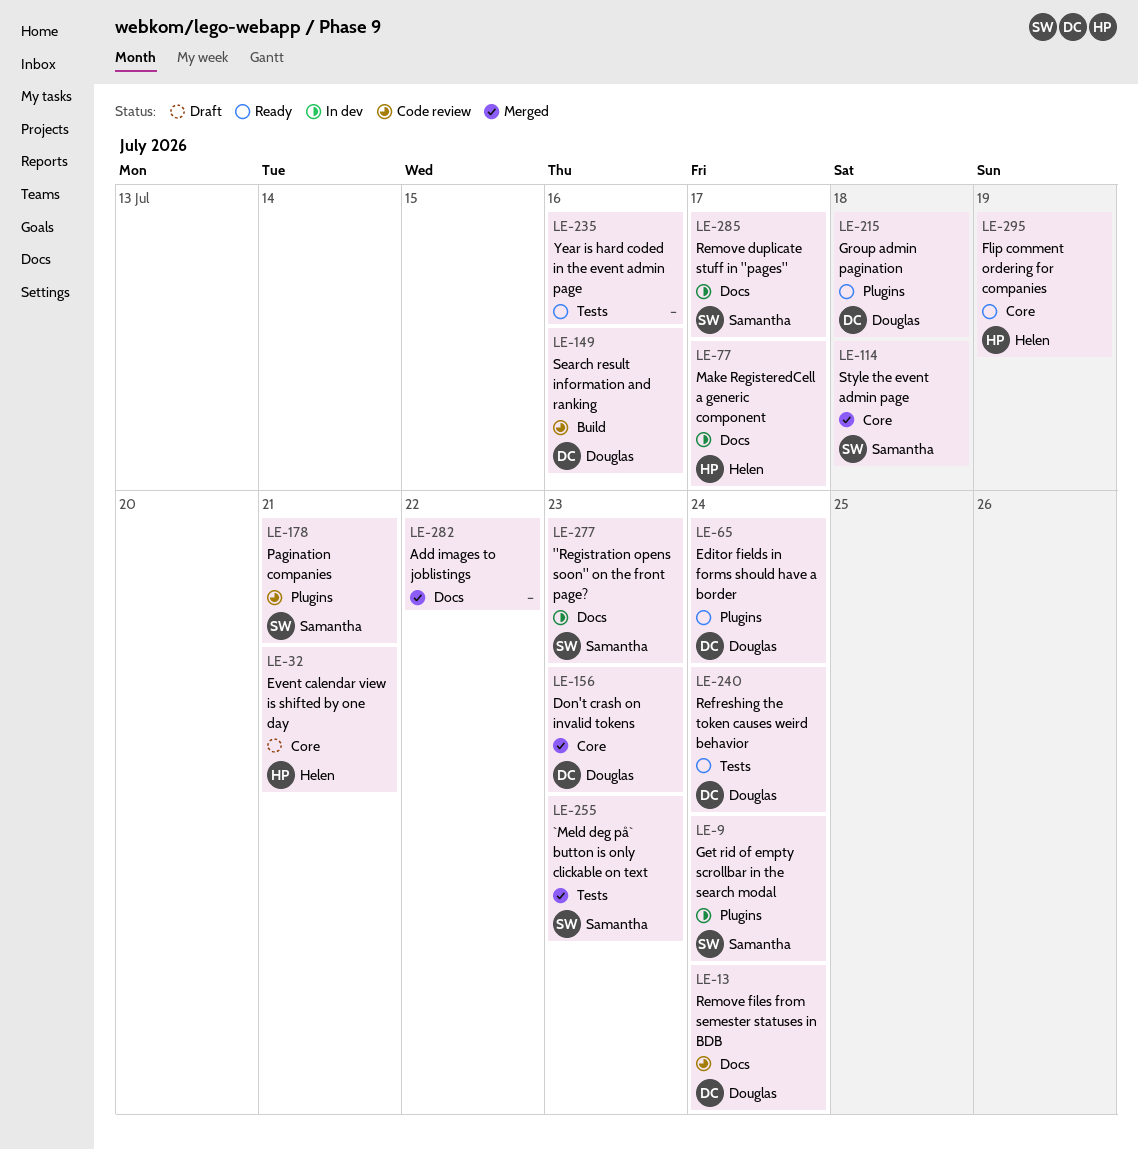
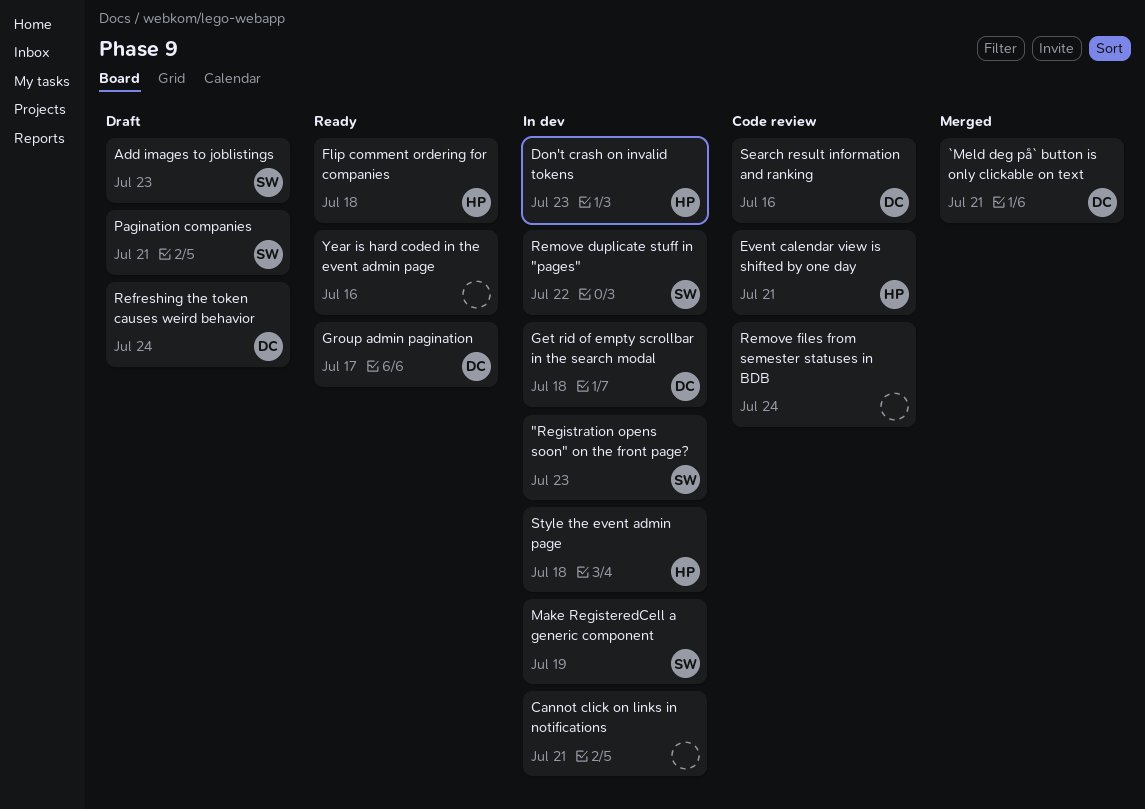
`Meld deg på` button is only clickable on text, owner: Samantha -> Douglas
`Meld deg på` button is only clickable on text, due: Jul 23 -> Jul 21
Add images to joblistings, status: Merged -> Draft
Add images to joblistings, owner: none -> Samantha
Add images to joblistings, due: Jul 22 -> Jul 23
Cannot click on links in notifications: none -> present
Don't crash on invalid tokens, status: Merged -> In dev
Don't crash on invalid tokens, owner: Douglas -> Helen
Editor fields in forms should have a border: present -> none
Event calendar view is shifted by one day, status: Draft -> Code review
Flip comment ordering for companies, due: Jul 19 -> Jul 18
Get rid of empty scrollbar in the search modal, owner: Samantha -> Douglas
Get rid of empty scrollbar in the search modal, due: Jul 24 -> Jul 18
Group admin pagination, due: Jul 18 -> Jul 17
Make RegisteredCell a generic component, owner: Helen -> Samantha
Make RegisteredCell a generic component, due: Jul 17 -> Jul 19
Pagination companies, status: Code review -> Draft
Refreshing the token causes weird behavior, status: Ready -> Draft
Remove duplicate stuff in "pages", due: Jul 17 -> Jul 22
Remove files from semester statuses in BDB, owner: Douglas -> none
Style the event admin page, status: Merged -> In dev
Style the event admin page, owner: Samantha -> Helen

